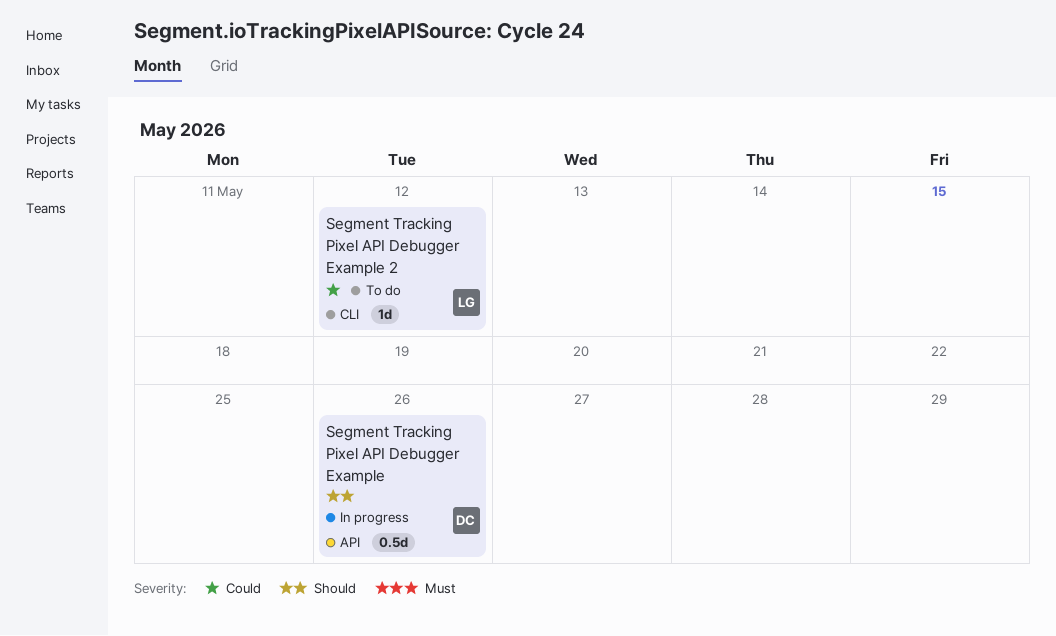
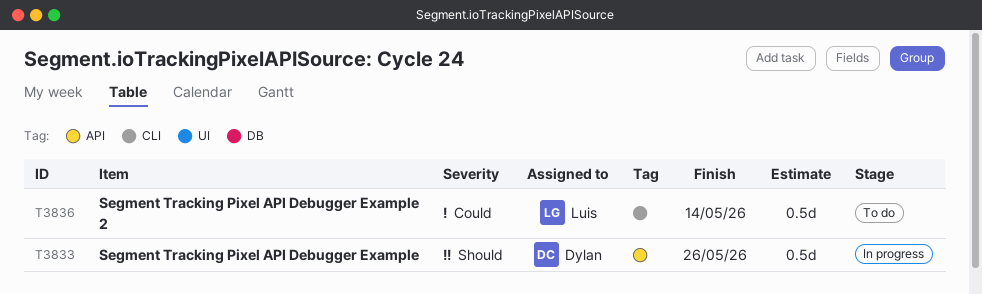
Segment Tracking Pixel API Debugger Example 2, estimate: 1d -> 0.5d
Segment Tracking Pixel API Debugger Example 2, due: May 12 -> May 14

